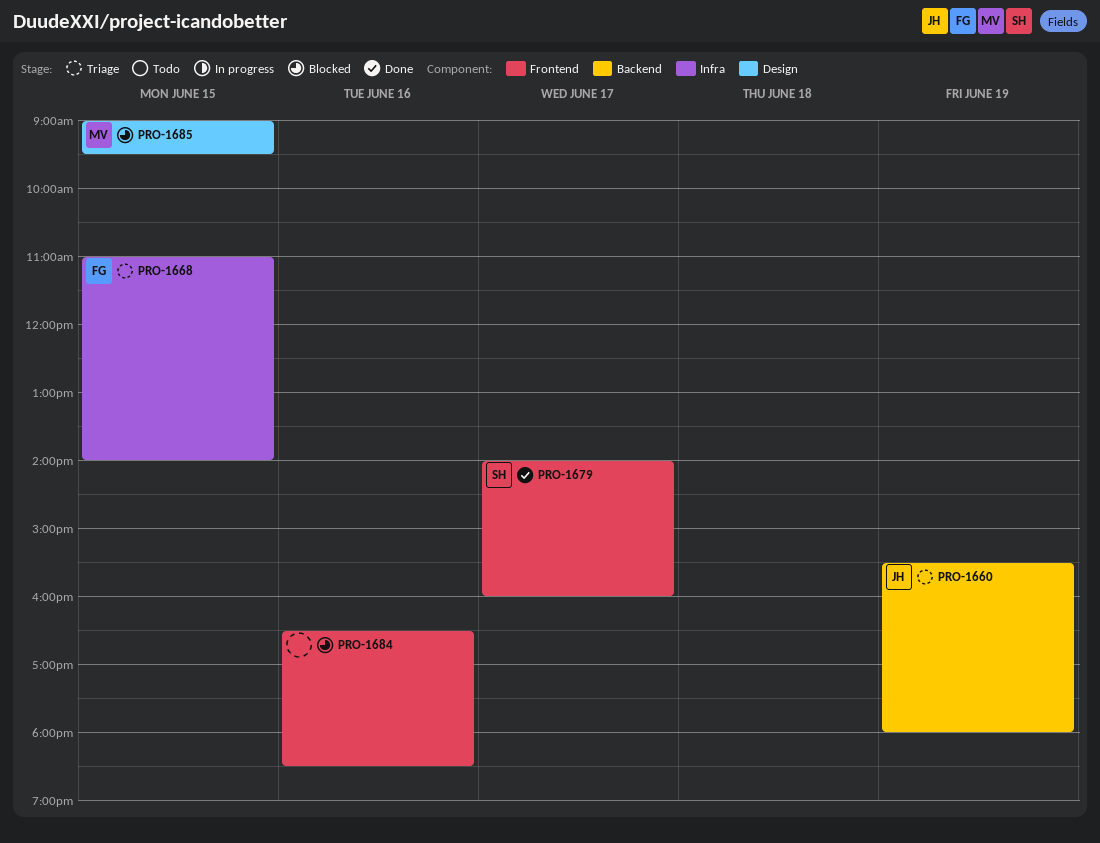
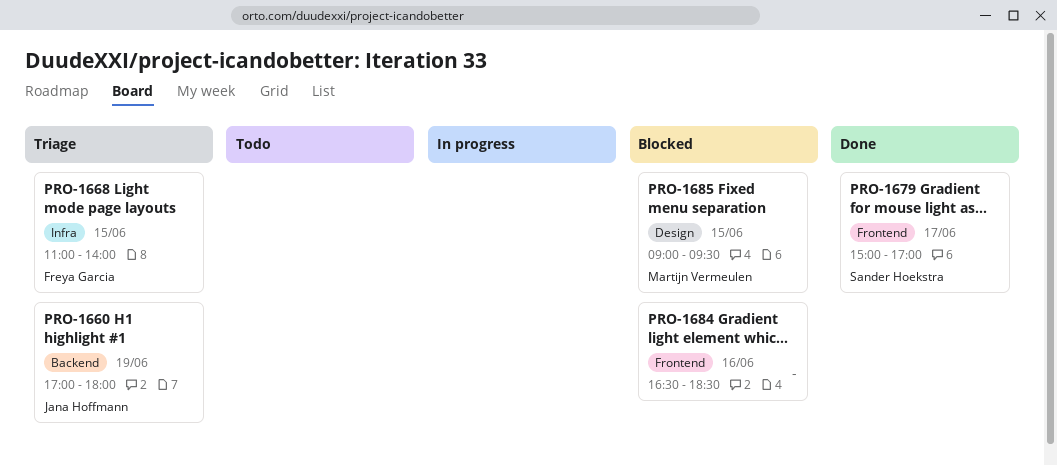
PRO-1660, begins: 15:30 -> 17:00
PRO-1679, begins: 14:00 -> 15:00
PRO-1679, ends: 16:00 -> 17:00

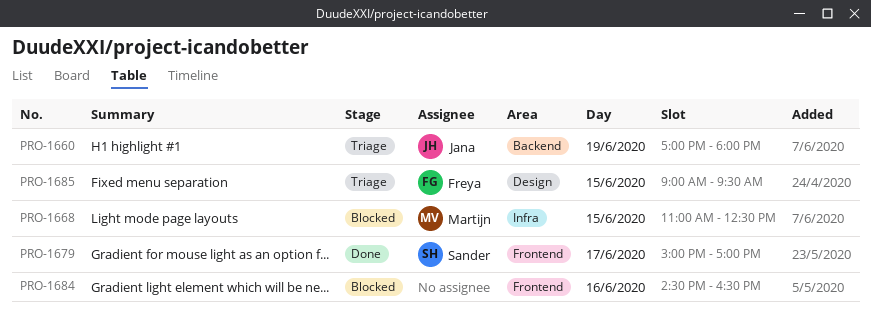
PRO-1668, status: Triage -> Blocked
PRO-1668, owner: Freya Garcia -> Martijn Vermeulen
PRO-1668, ends: 14:00 -> 12:30
PRO-1684, begins: 16:30 -> 14:30
PRO-1684, ends: 18:30 -> 16:30
PRO-1685, status: Blocked -> Triage
PRO-1685, owner: Martijn Vermeulen -> Freya Garcia

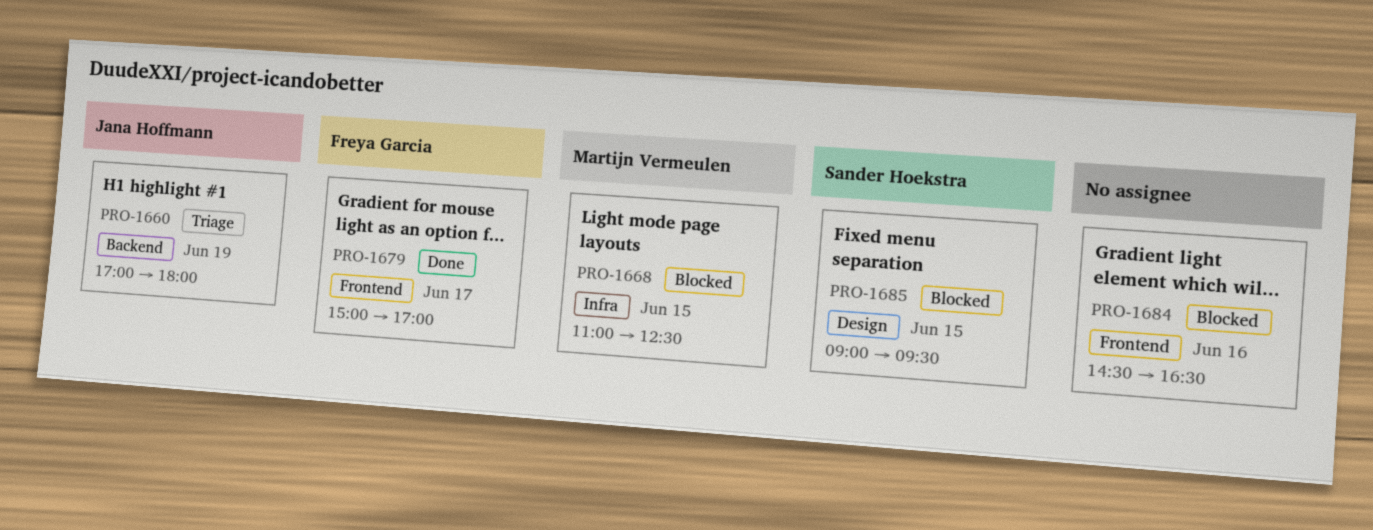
PRO-1679, owner: Sander Hoekstra -> Freya Garcia
PRO-1685, status: Triage -> Blocked
PRO-1685, owner: Freya Garcia -> Sander Hoekstra

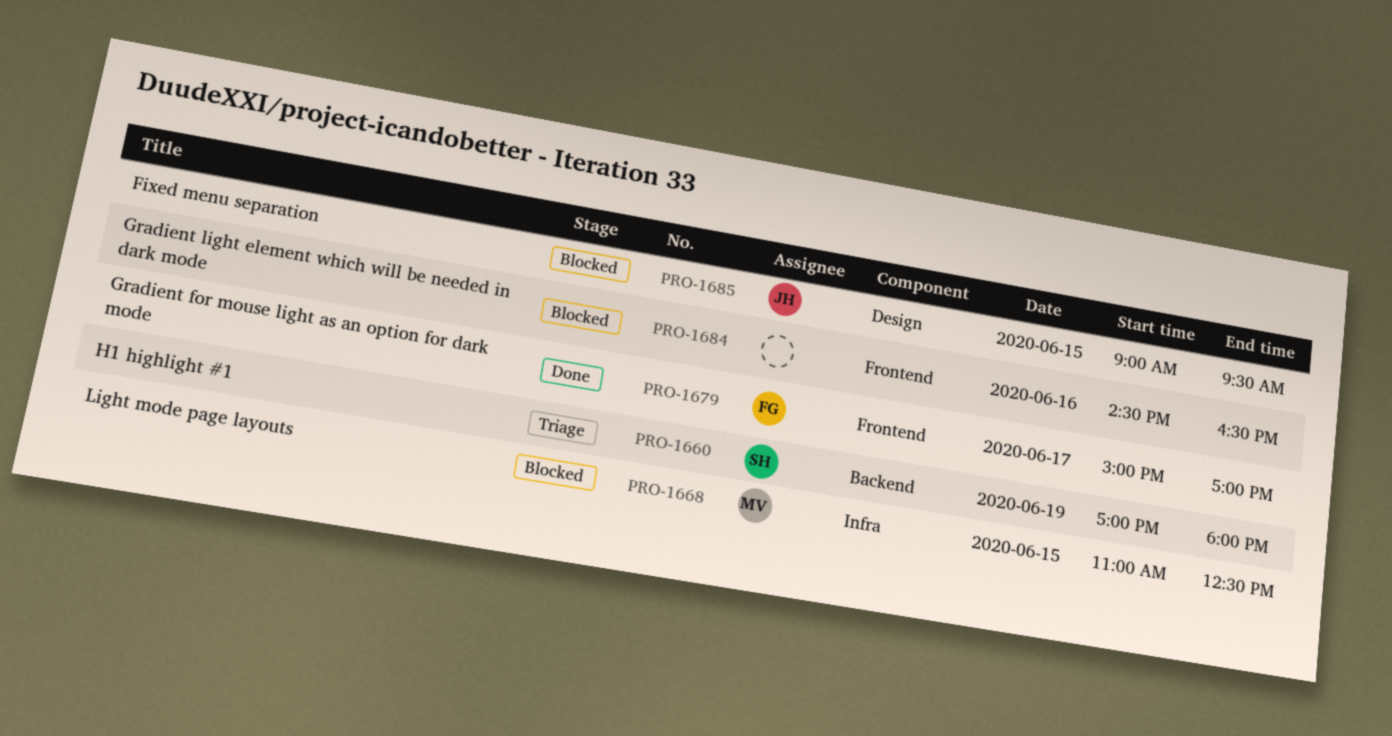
PRO-1660, owner: Jana Hoffmann -> Sander Hoekstra
PRO-1685, owner: Sander Hoekstra -> Jana Hoffmann

